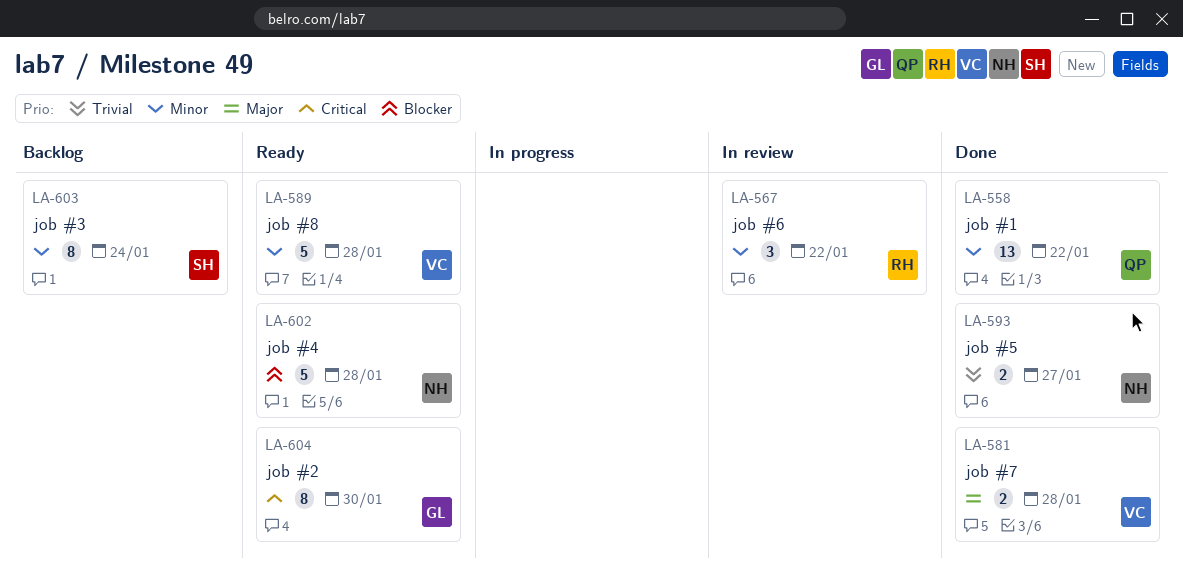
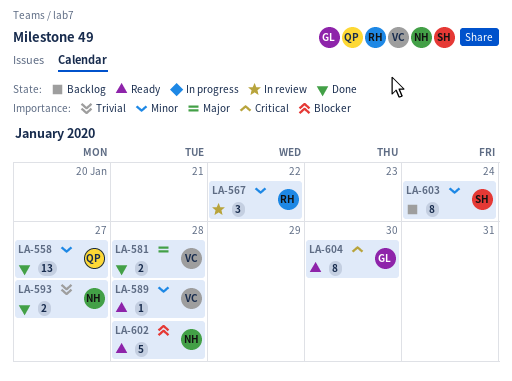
LA-558, due: Jan 22 -> Jan 27
LA-589, estimate: 5 -> 1

